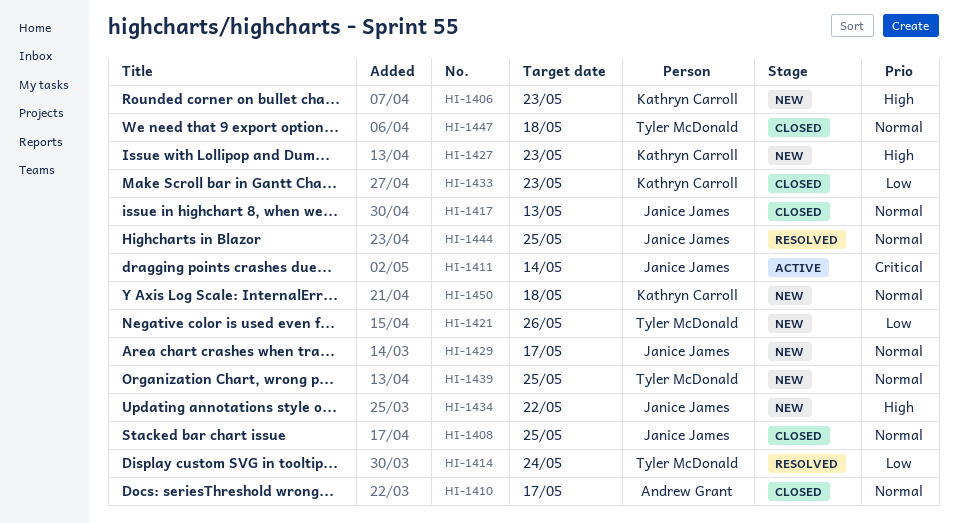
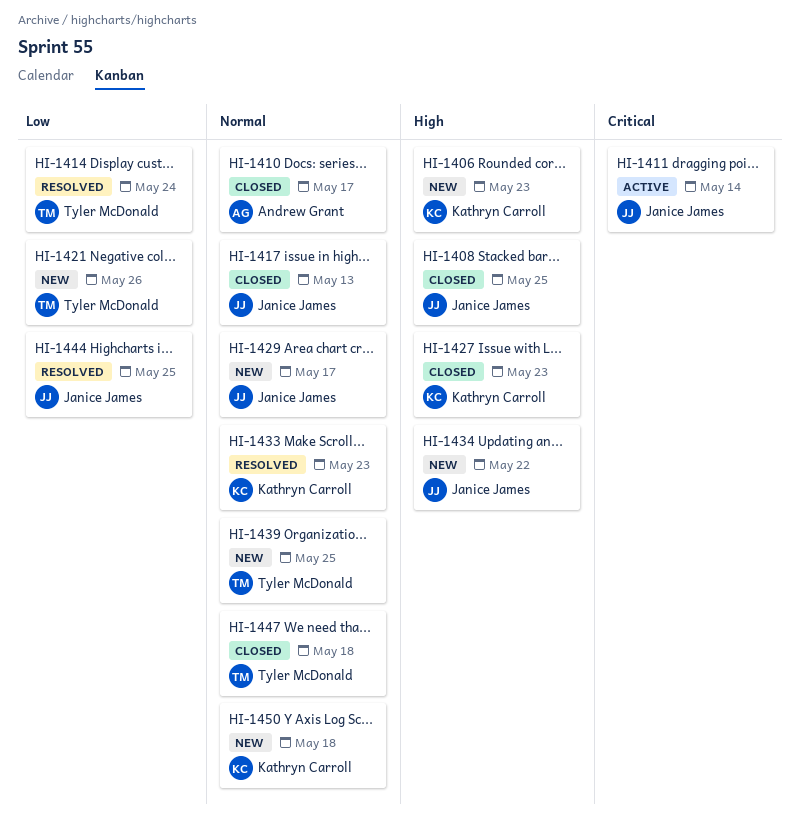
HI-1408, priority: Normal -> High
HI-1427, status: New -> Closed
HI-1433, status: Closed -> Resolved
HI-1433, priority: Low -> Normal
HI-1444, priority: Normal -> Low

